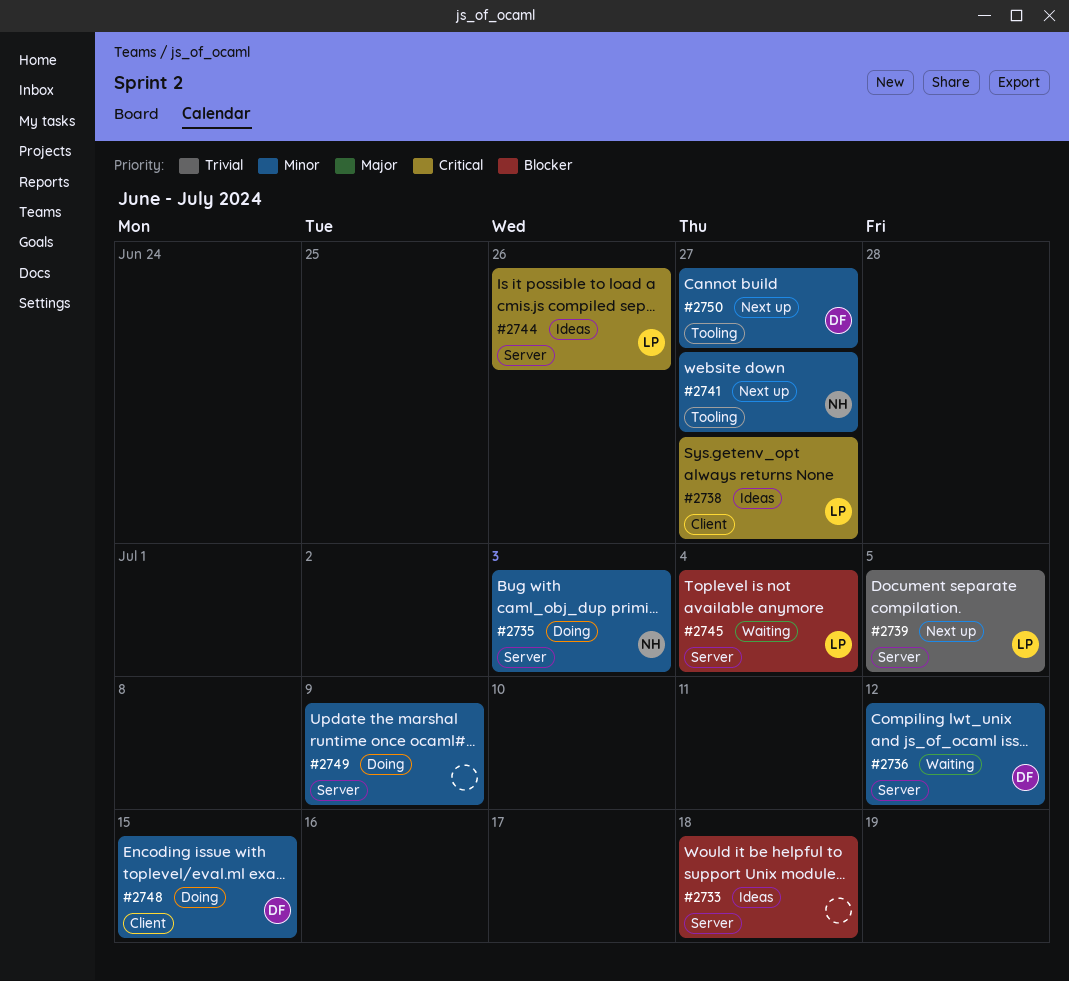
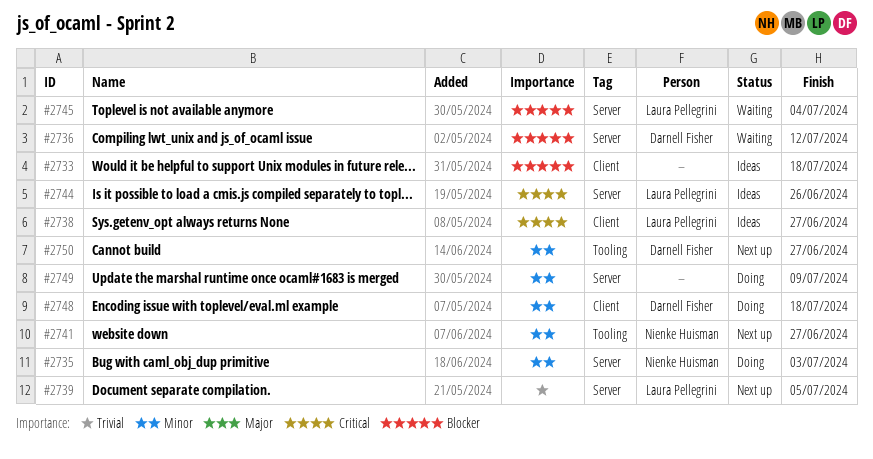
#2733, label: Server -> Client
#2736, priority: Minor -> Blocker
#2748, due: Jul 15 -> Jul 18

